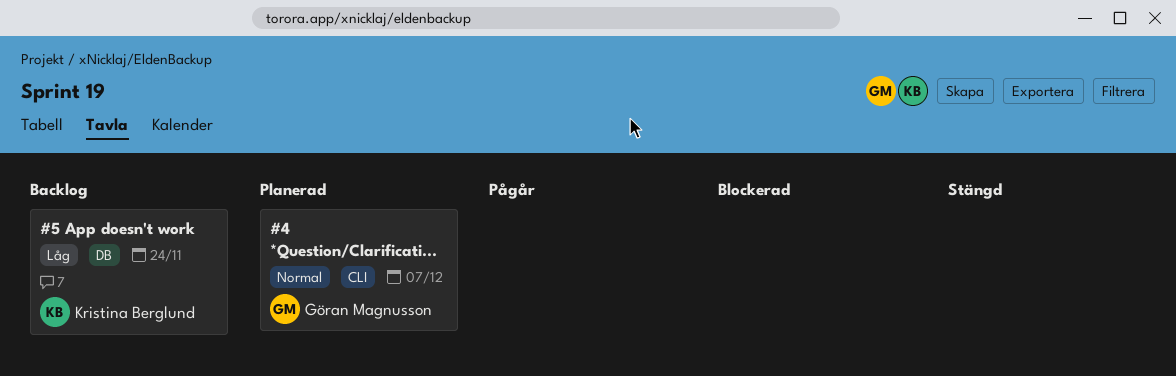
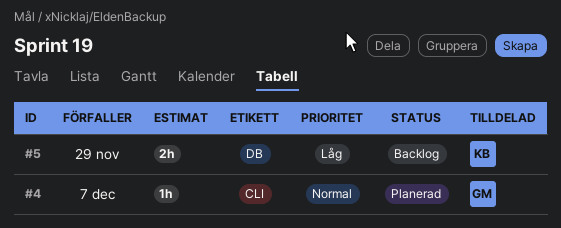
#5, due: Nov 24 -> Nov 29

